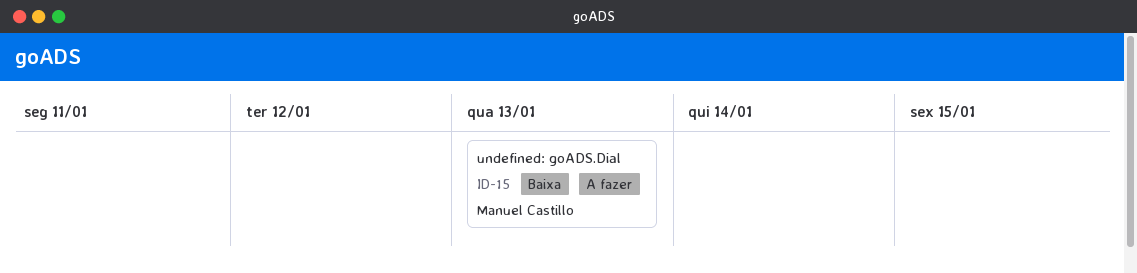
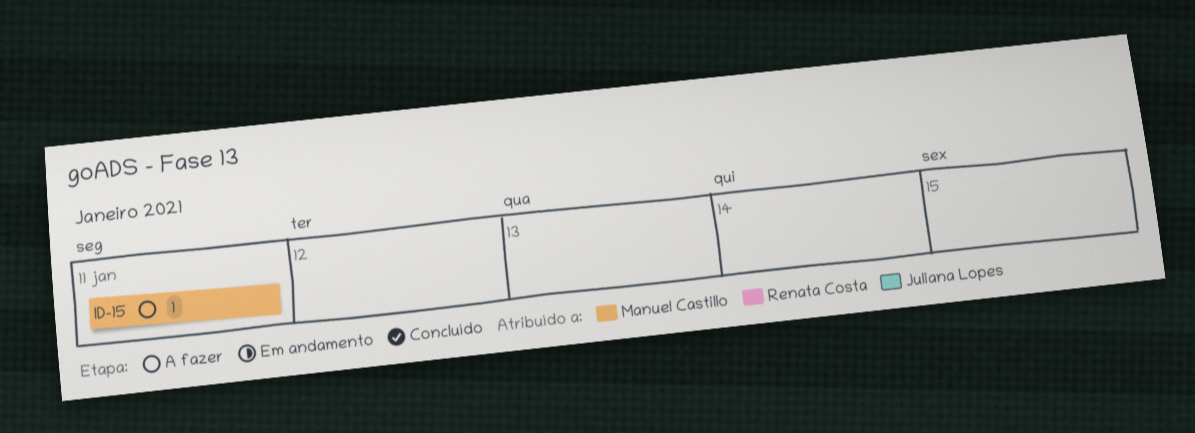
ID-15, day: Jan 13 -> Jan 11

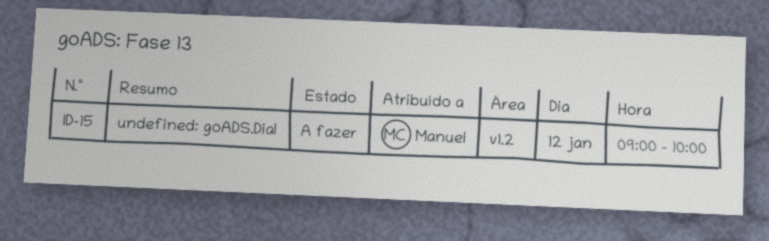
ID-15, day: Jan 11 -> Jan 12

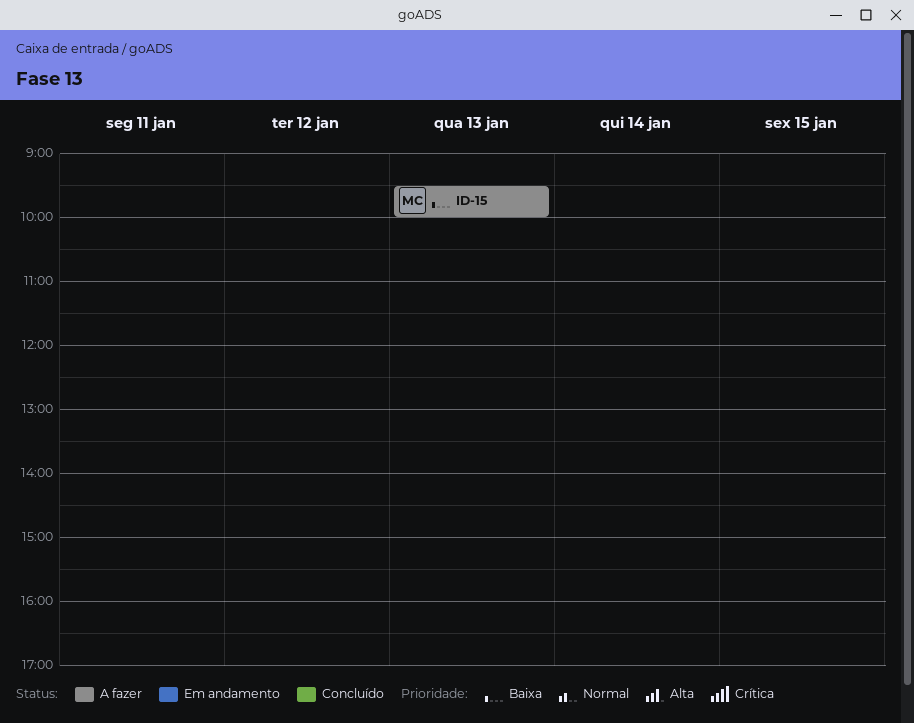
ID-15, day: Jan 12 -> Jan 13
ID-15, begins: 09:00 -> 09:30

